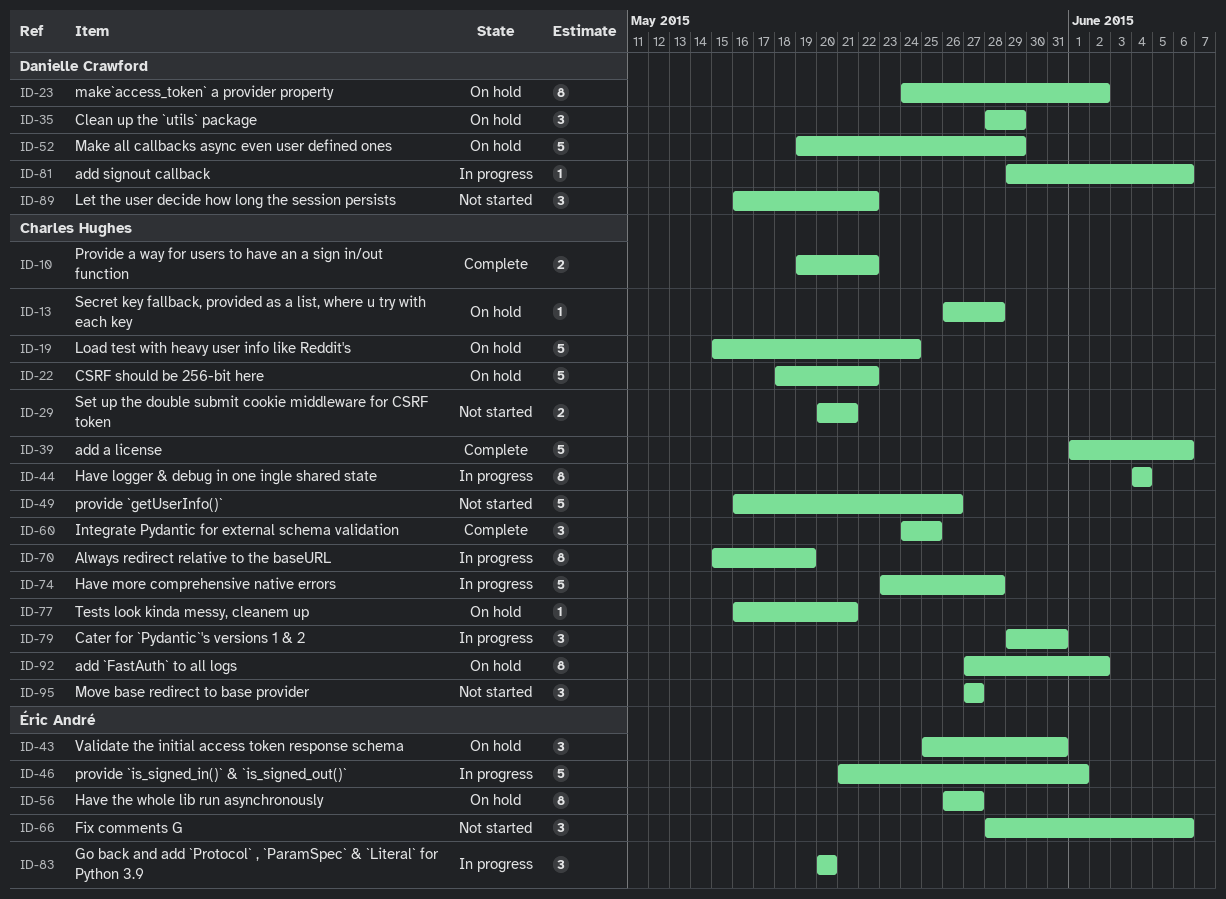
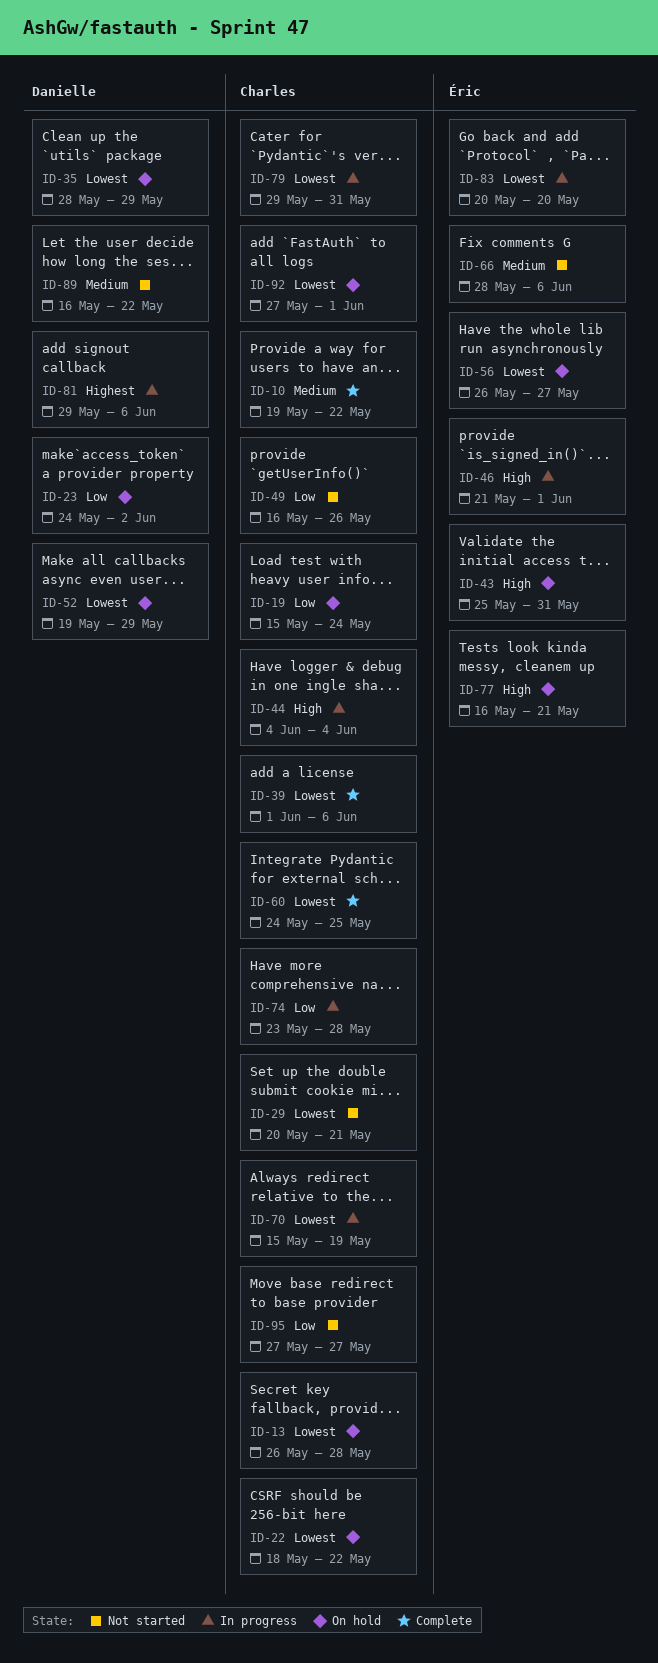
ID-77, owner: Charles Hughes -> Éric André
ID-92, due: Jun 2 -> Jun 1

